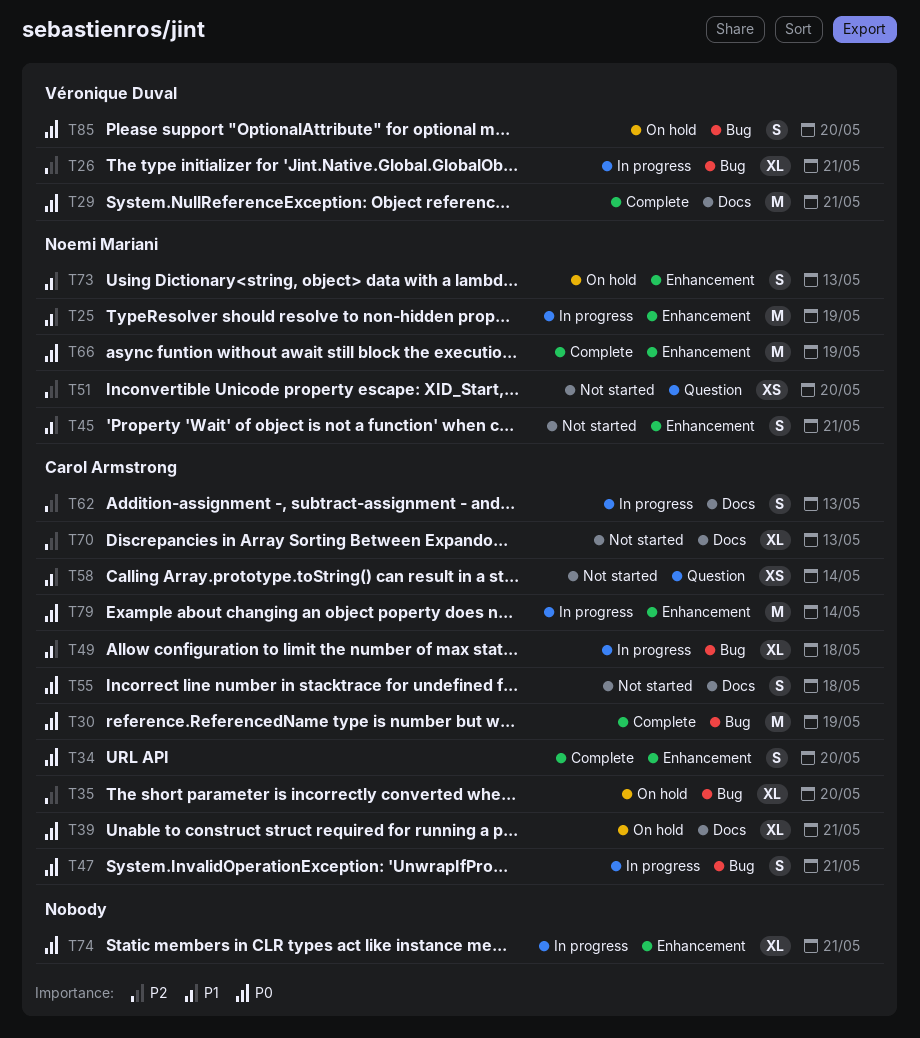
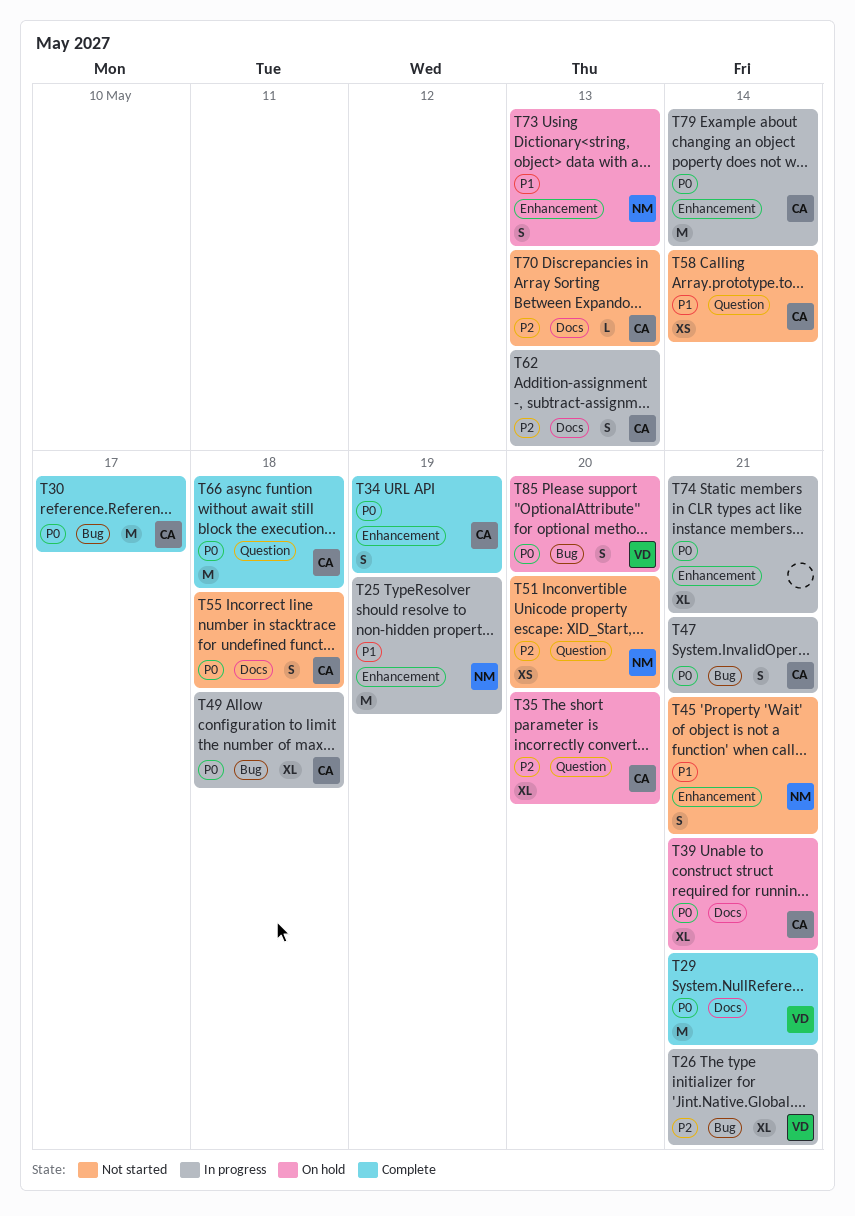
T30, due: May 19 -> May 17
T34, due: May 20 -> May 19
T35, label: Bug -> Question
T49, priority: P1 -> P0
T66, owner: Noemi Mariani -> Carol Armstrong
T66, label: Enhancement -> Question
T66, due: May 19 -> May 18
T70, estimate: XL -> L

